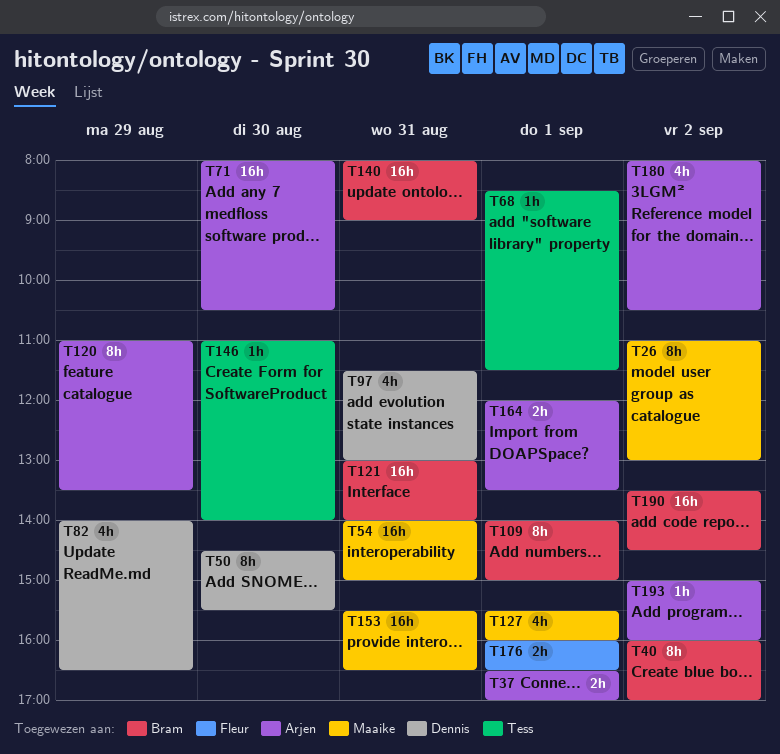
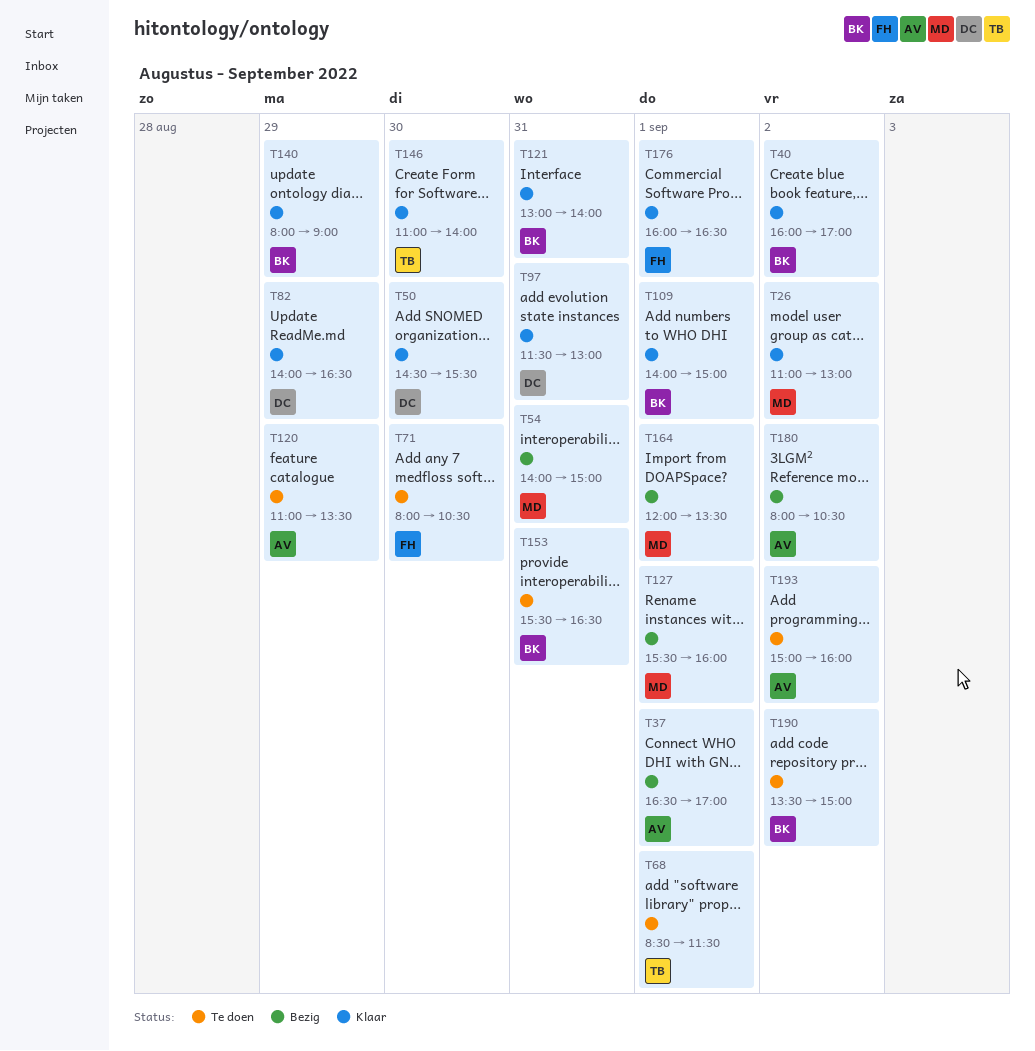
T71, owner: Arjen -> Fleur
T140, day: Aug 31 -> Aug 29
T153, owner: Maaike -> Bram
T164, owner: Arjen -> Maaike
T190, ends: 14:30 -> 15:00

